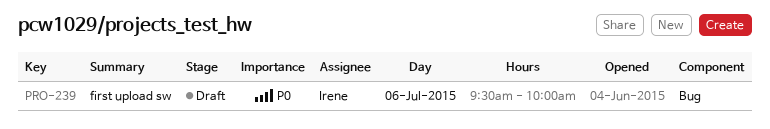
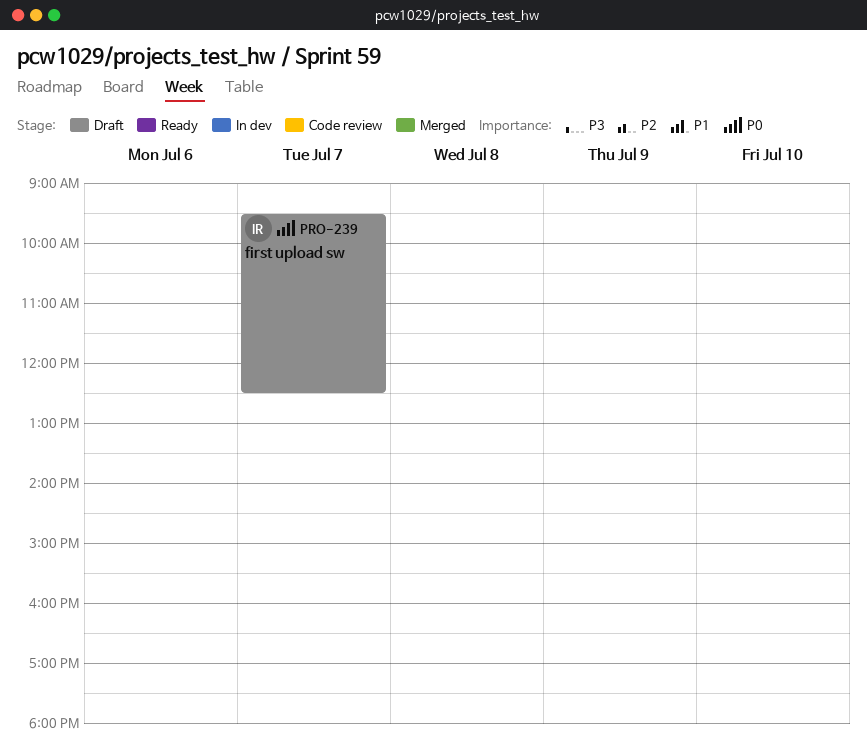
PRO-239, day: Jul 6 -> Jul 7
PRO-239, ends: 10:00 -> 12:30

